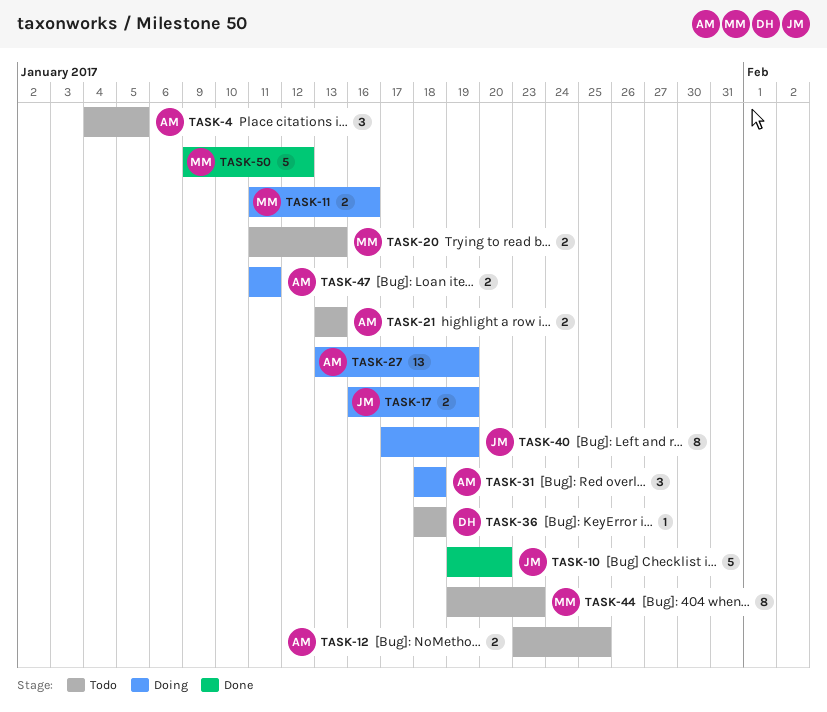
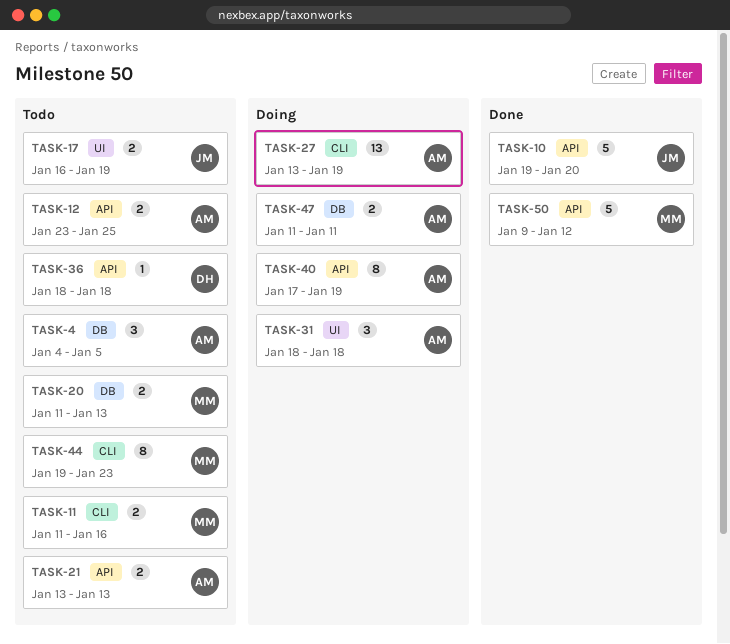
TASK-11, status: Doing -> Todo
TASK-17, status: Doing -> Todo
TASK-40, owner: JM -> AM

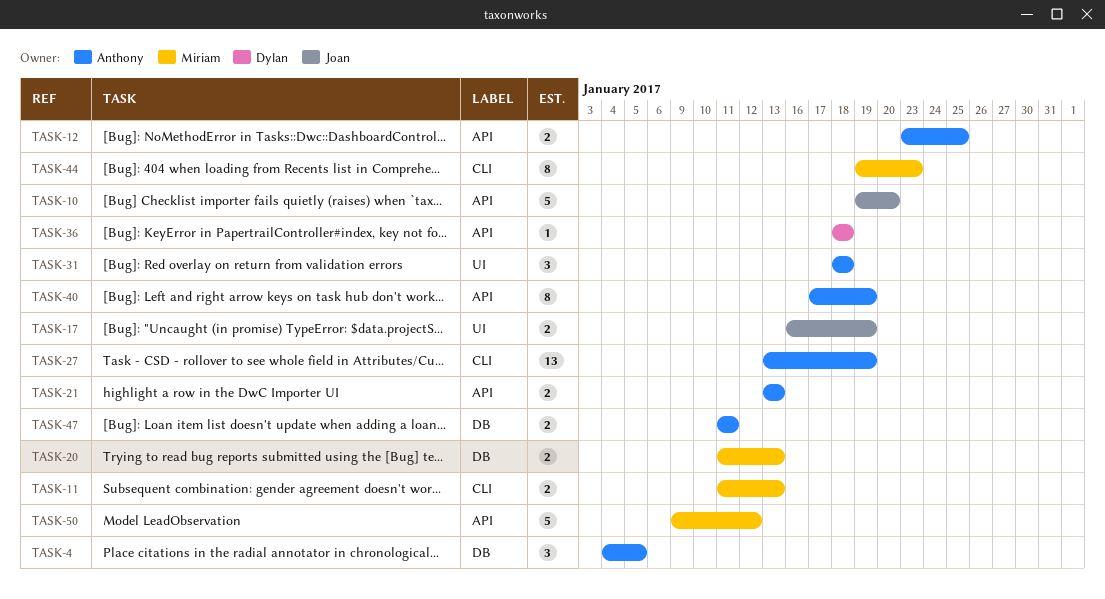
TASK-11, due: Jan 16 -> Jan 13

